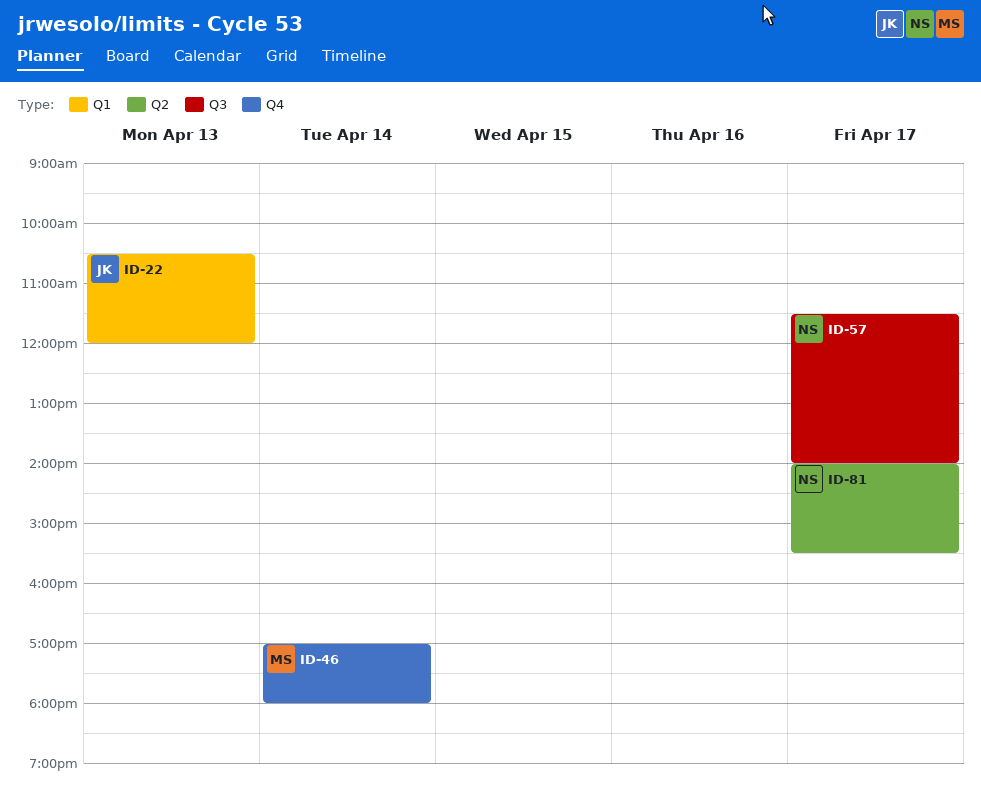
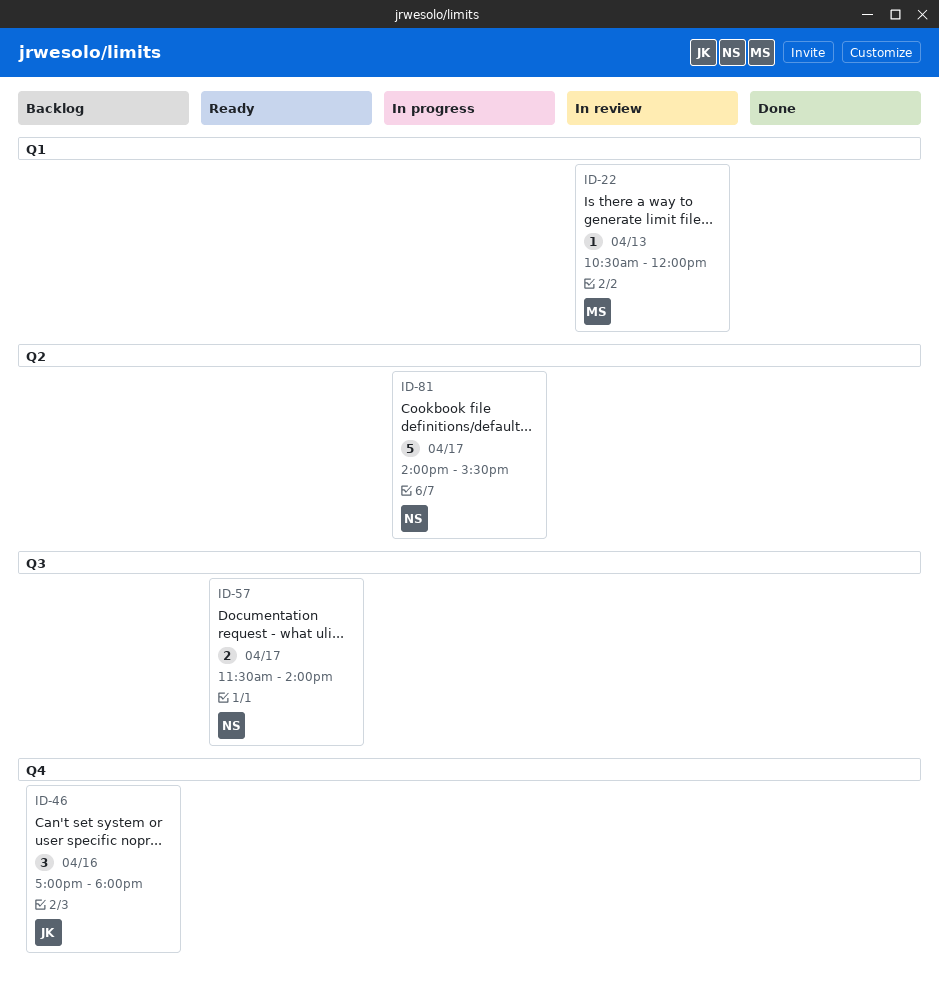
ID-22, owner: JK -> MS
ID-46, owner: MS -> JK
ID-46, day: Apr 14 -> Apr 16

